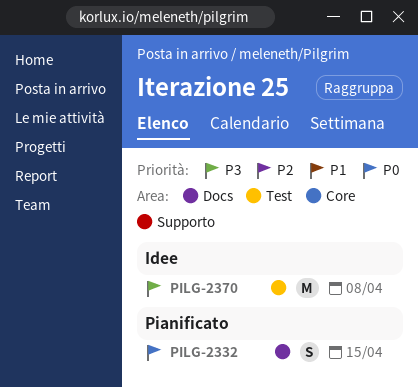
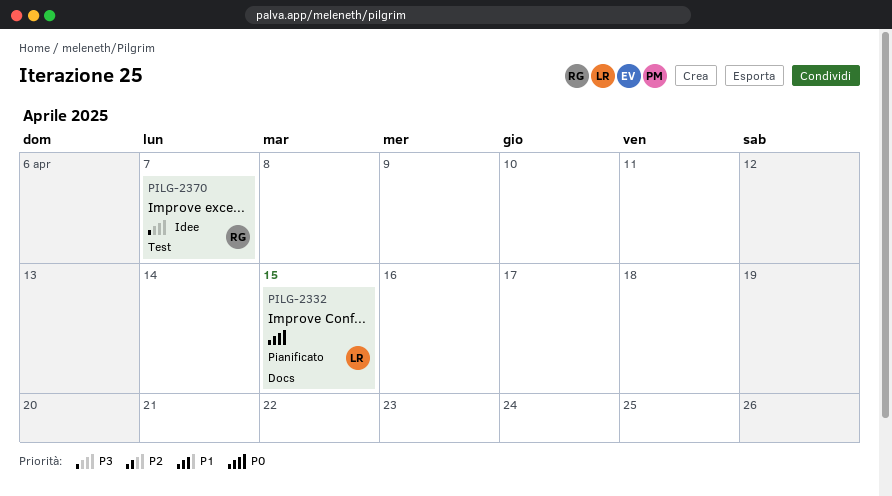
PILG-2370, due: Apr 8 -> Apr 7

